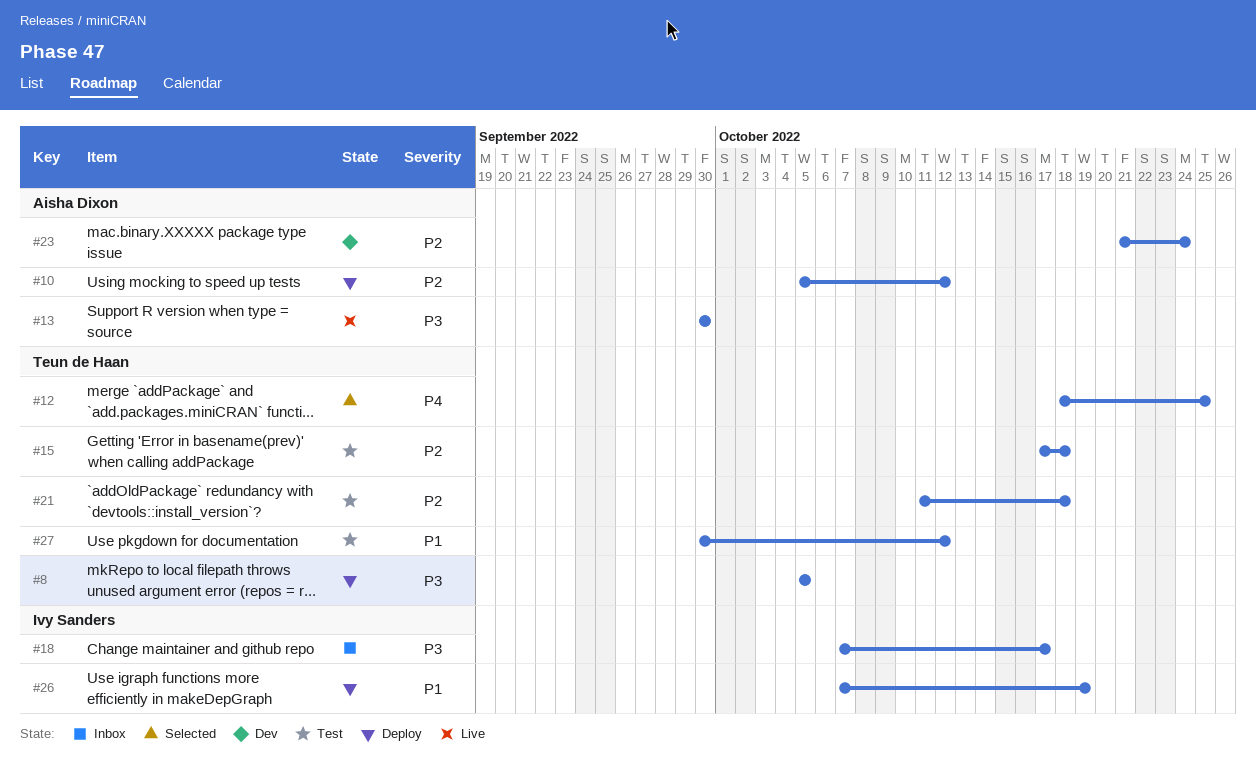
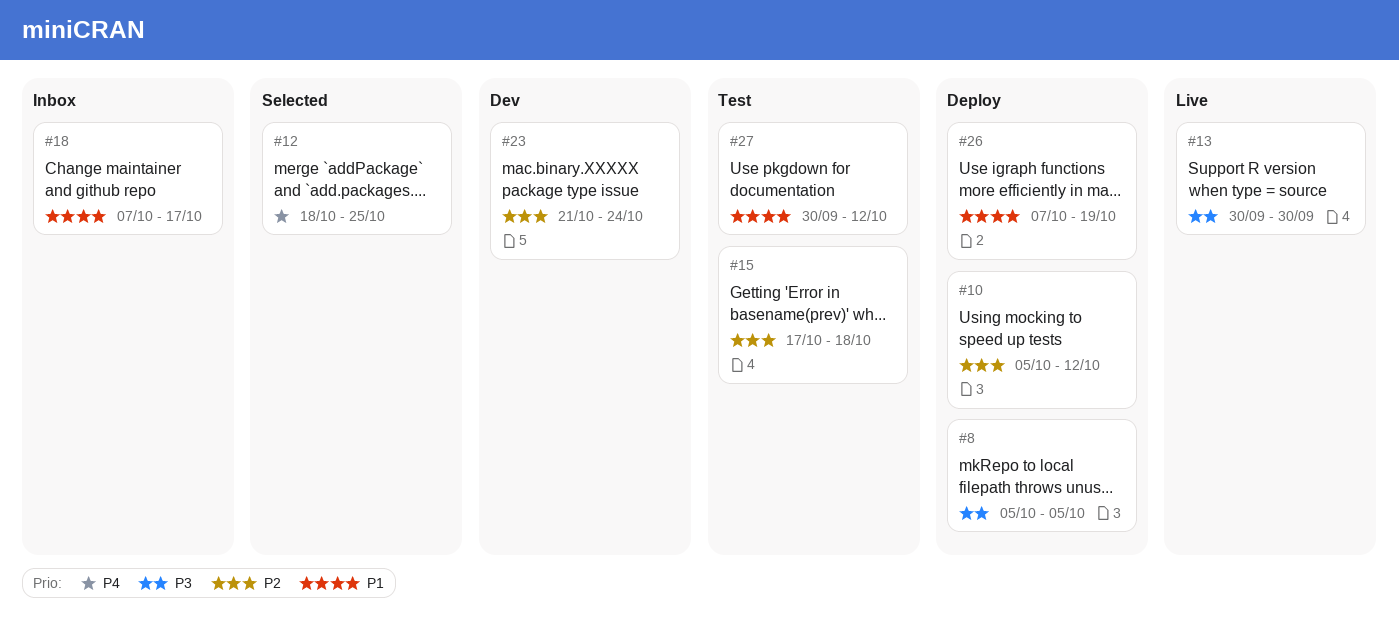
#18, priority: P3 -> P1
#21: present -> none

